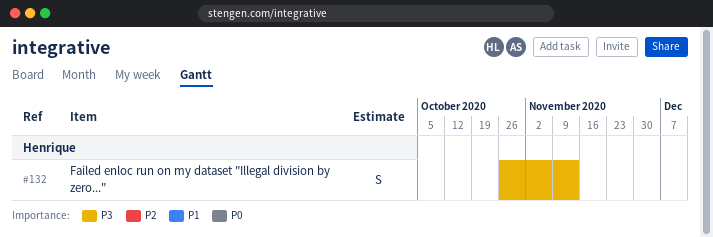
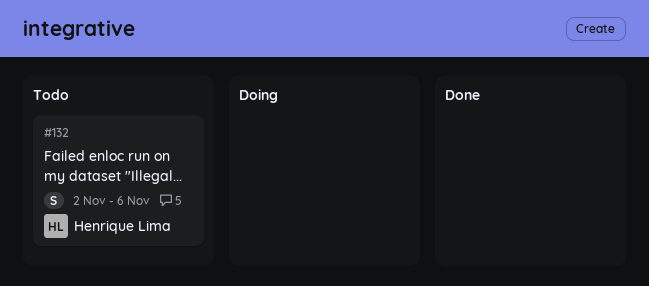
#132, start: Oct 26 -> Nov 2
#132, due: Nov 13 -> Nov 6

